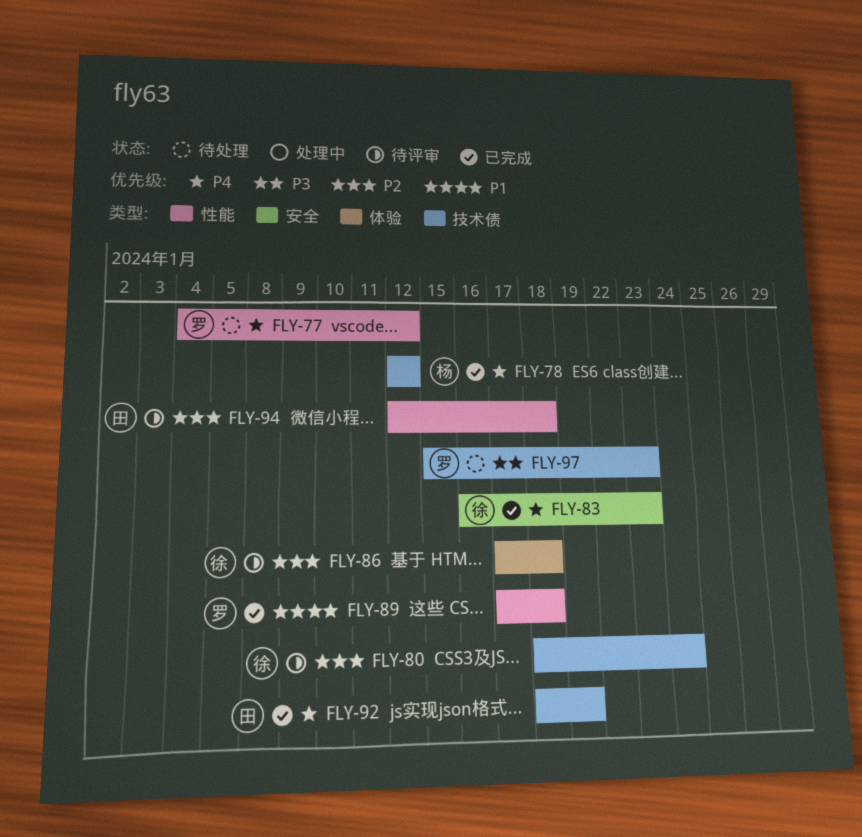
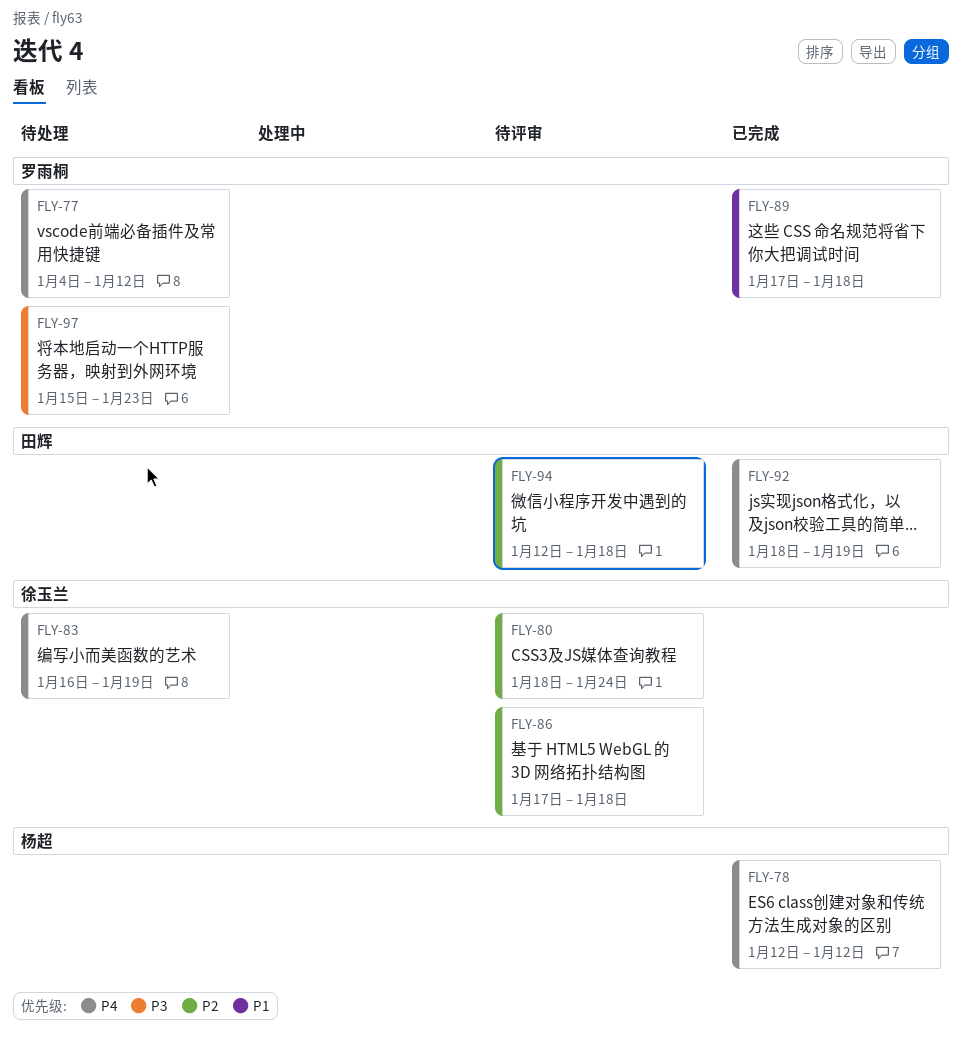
FLY-83, status: 已完成 -> 待处理
FLY-83, due: Jan 23 -> Jan 19

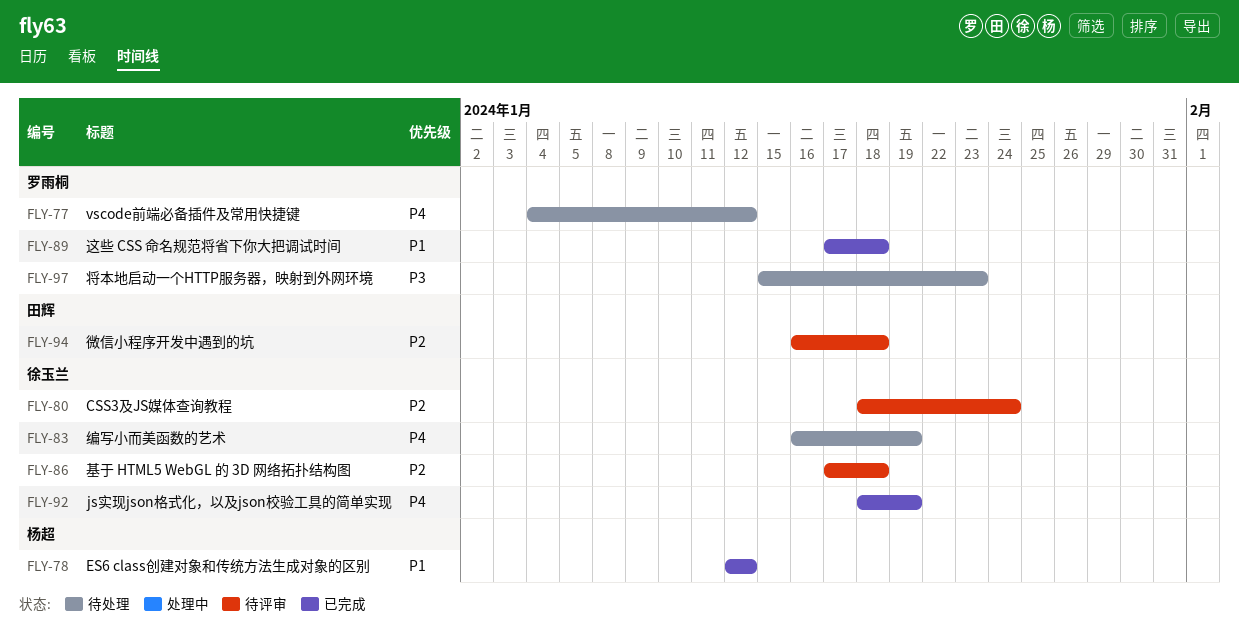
FLY-78, priority: P4 -> P1
FLY-92, owner: 田辉 -> 徐玉兰
FLY-94, start: Jan 12 -> Jan 16

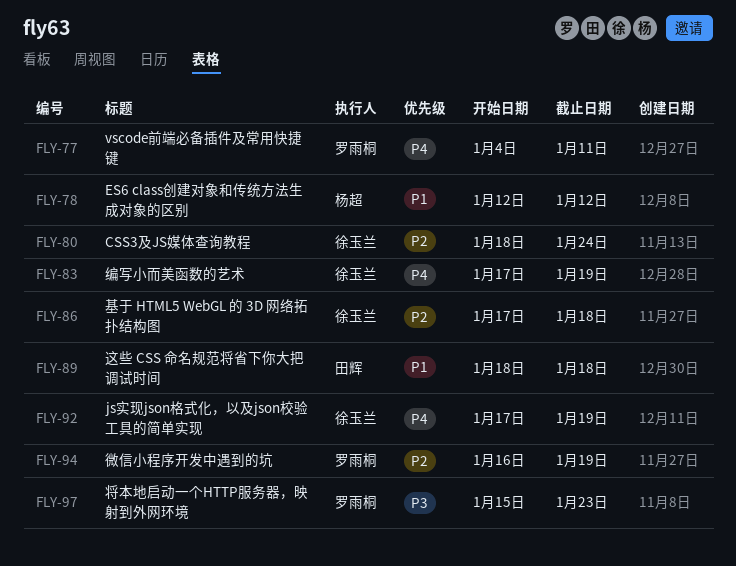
FLY-77, due: Jan 12 -> Jan 11
FLY-83, start: Jan 16 -> Jan 17
FLY-89, owner: 罗雨桐 -> 田辉
FLY-89, start: Jan 17 -> Jan 18
FLY-92, start: Jan 18 -> Jan 17
FLY-94, owner: 田辉 -> 罗雨桐
FLY-94, due: Jan 18 -> Jan 19

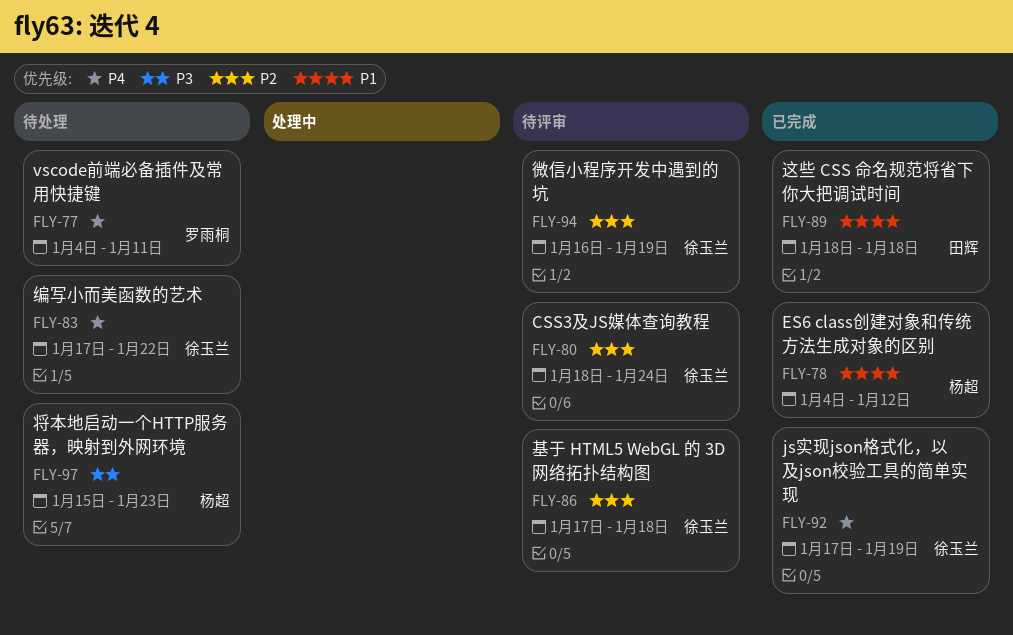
FLY-78, start: Jan 12 -> Jan 4
FLY-83, due: Jan 19 -> Jan 22
FLY-94, owner: 罗雨桐 -> 徐玉兰
FLY-97, owner: 罗雨桐 -> 杨超

